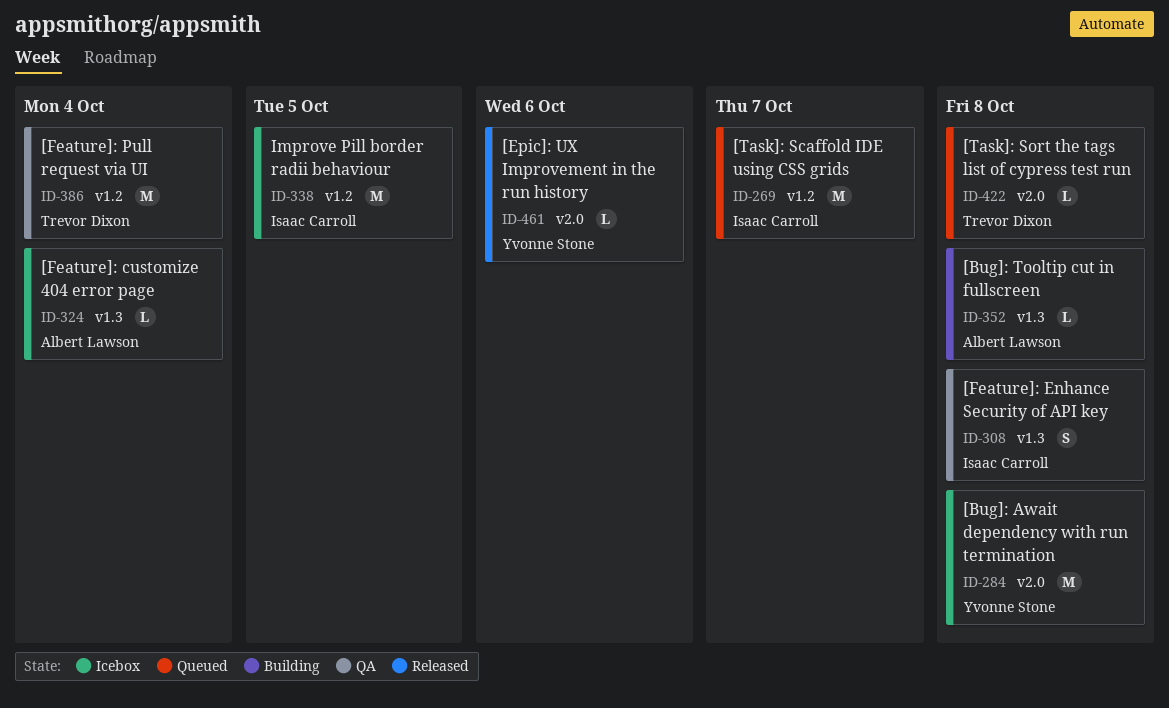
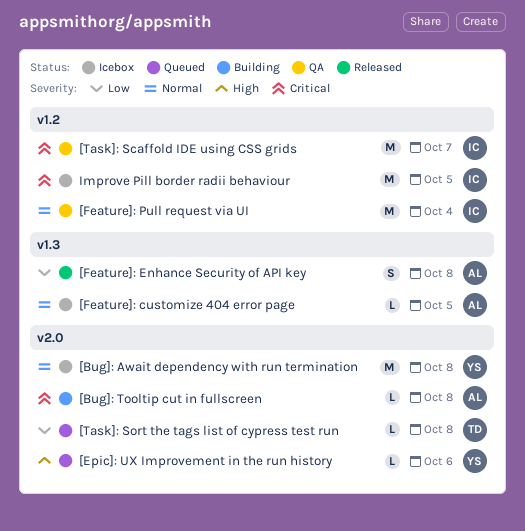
[Bug]: Tooltip cut in fullscreen, label: v1.3 -> v2.0
[Epic]: UX Improvement in the run history, status: Released -> Queued
[Feature]: customize 404 error page, due: Oct 4 -> Oct 5
[Feature]: Enhance Security of API key, status: QA -> Released
[Feature]: Enhance Security of API key, owner: Isaac Carroll -> Albert Lawson
[Feature]: Pull request via UI, owner: Trevor Dixon -> Isaac Carroll
[Task]: Scaffold IDE using CSS grids, status: Queued -> QA

